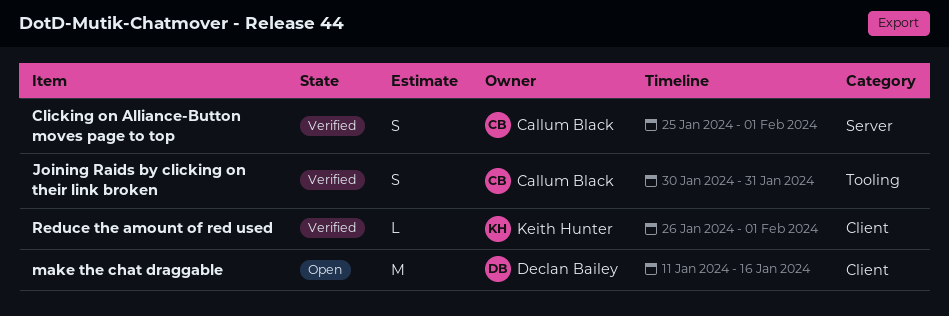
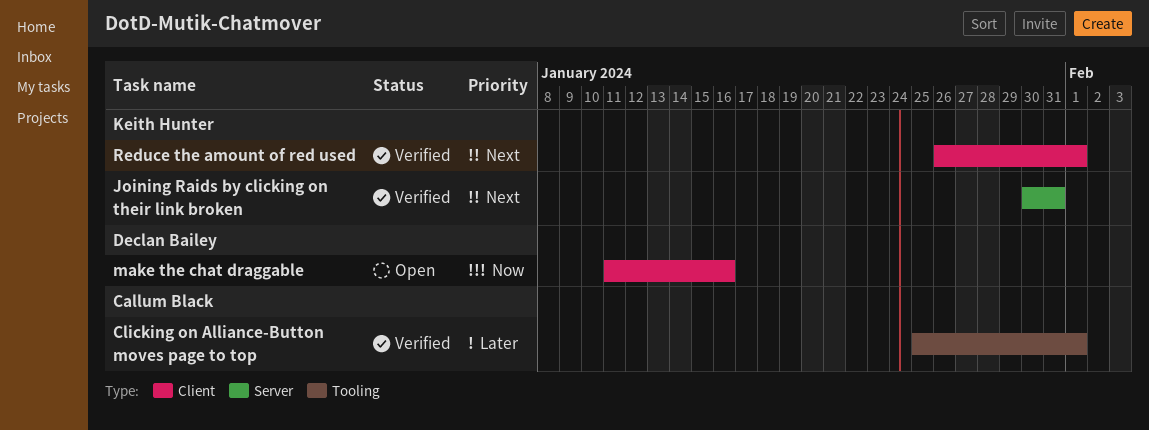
Clicking on Alliance-Button moves page to top, label: Server -> Tooling
Joining Raids by clicking on their link broken, owner: Callum Black -> Keith Hunter
Joining Raids by clicking on their link broken, label: Tooling -> Server

